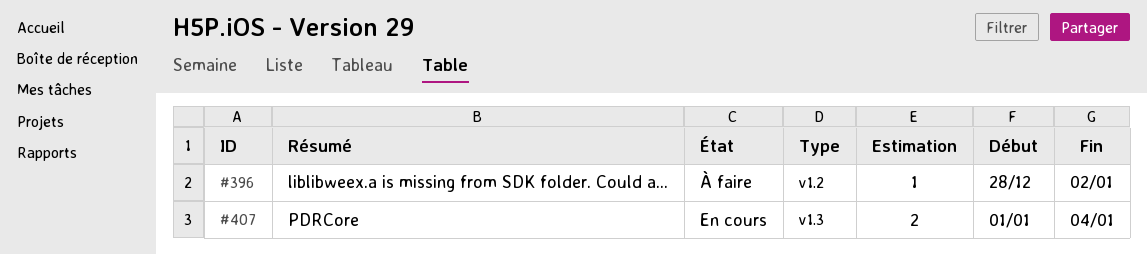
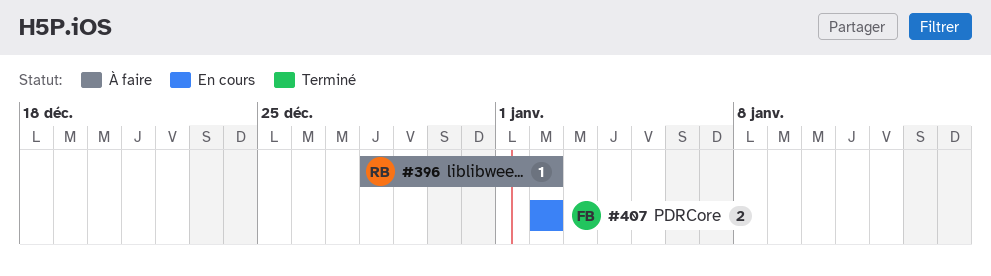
#407, start: Jan 1 -> Jan 2
#407, due: Jan 4 -> Jan 2

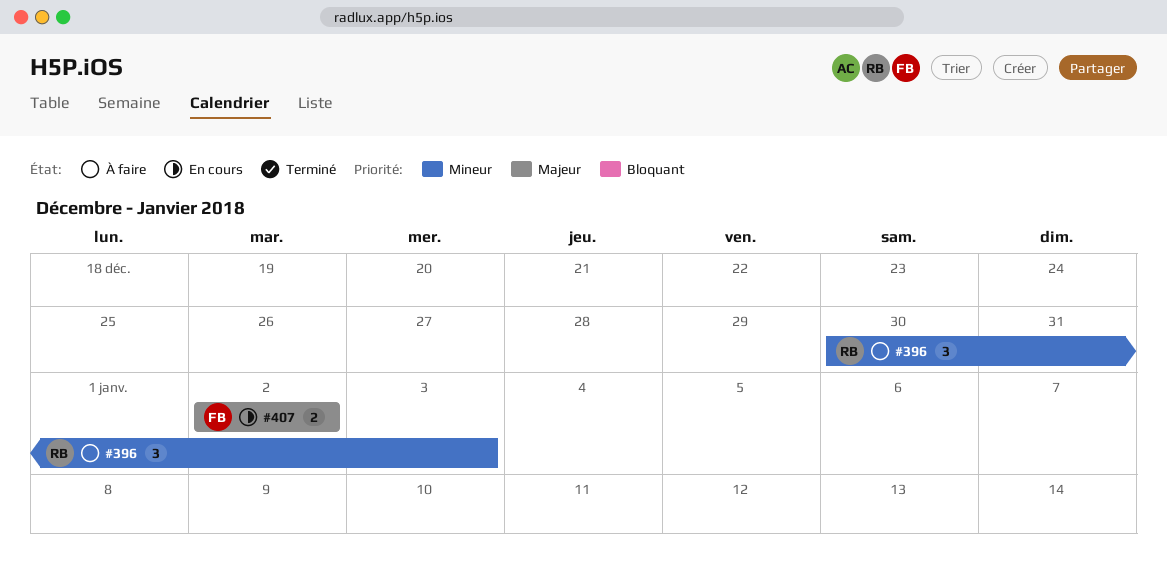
#396, estimate: 1 -> 3
#396, start: Dec 28 -> Dec 30
#396, due: Jan 2 -> Jan 3

